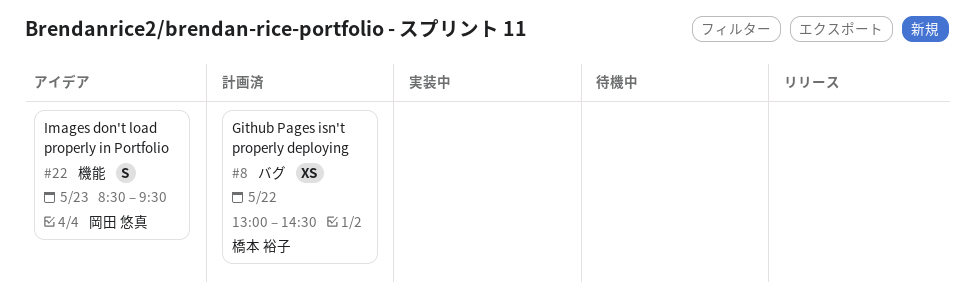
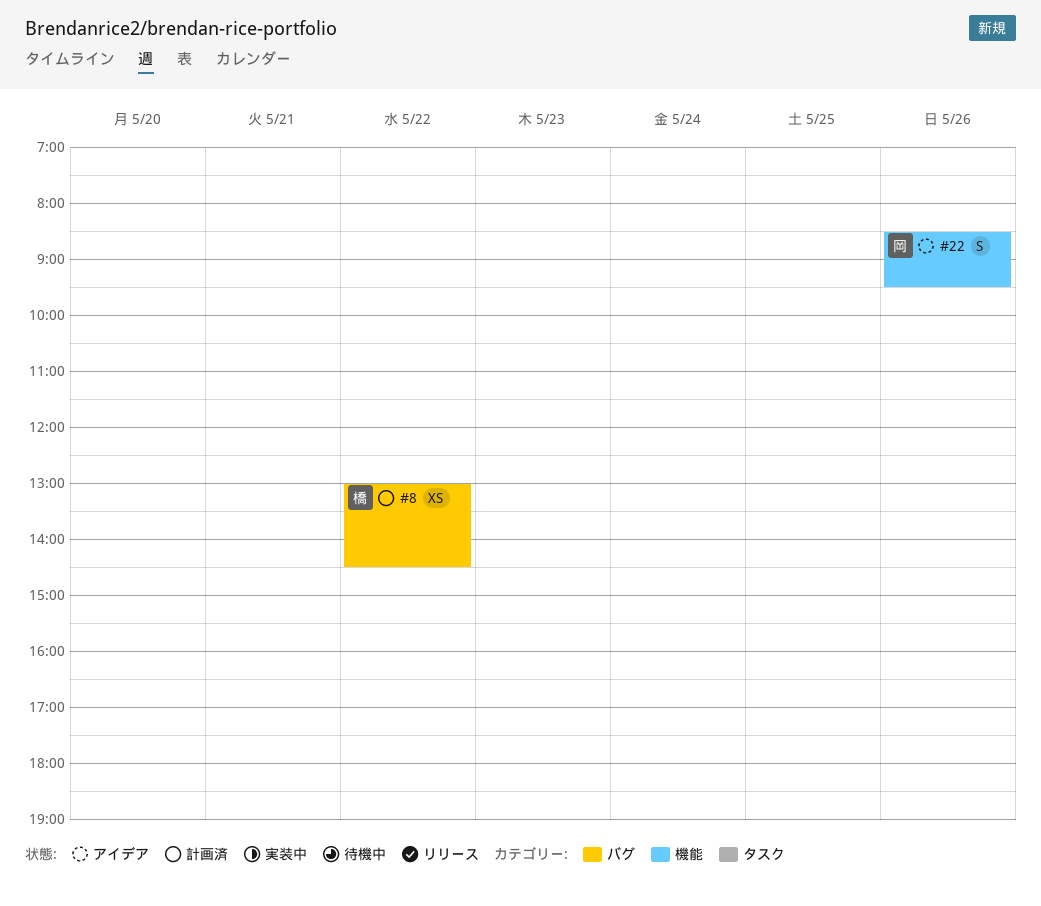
#22, day: May 23 -> May 26

